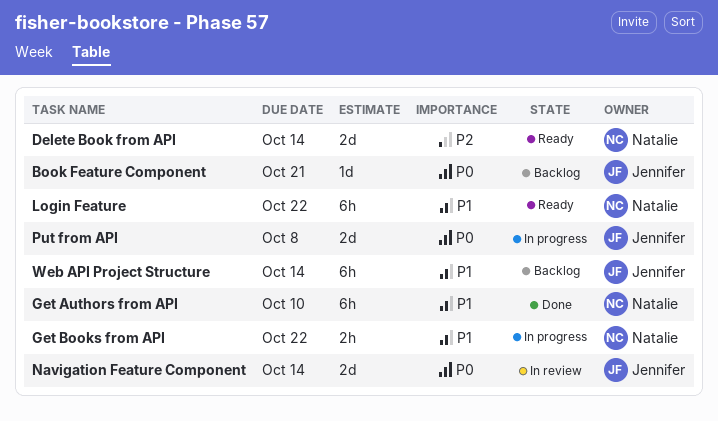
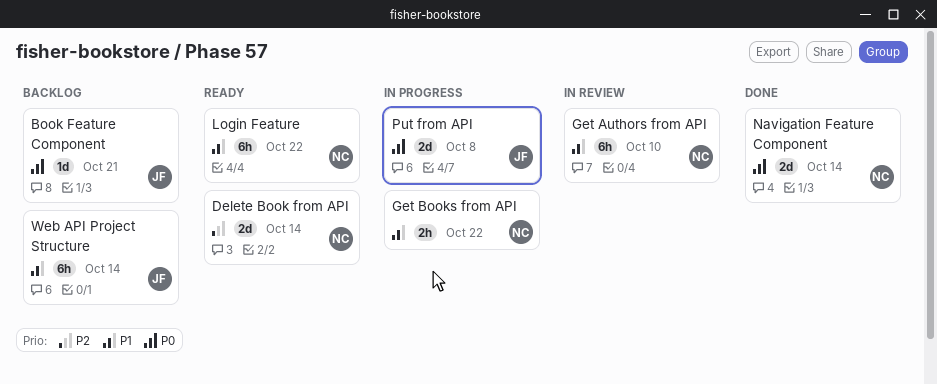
Get Authors from API, status: Done -> In review
Navigation Feature Component, status: In review -> Done
Navigation Feature Component, owner: Jennifer -> Natalie

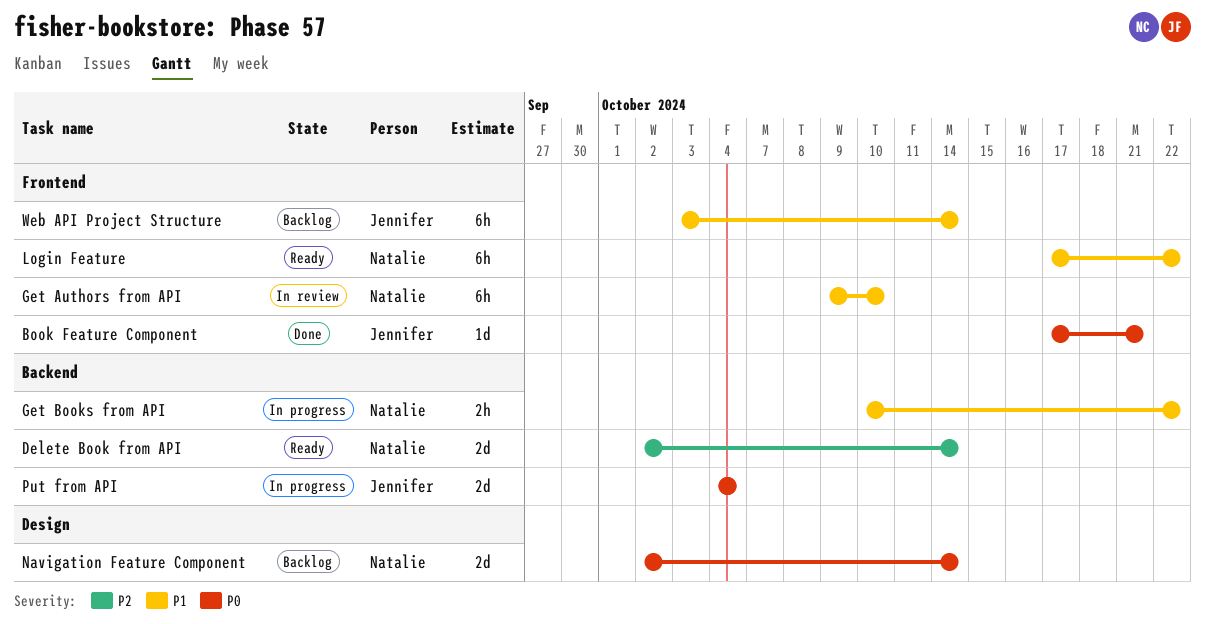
Book Feature Component, status: Backlog -> Done
Navigation Feature Component, status: Done -> Backlog
Put from API, due: Oct 8 -> Oct 4

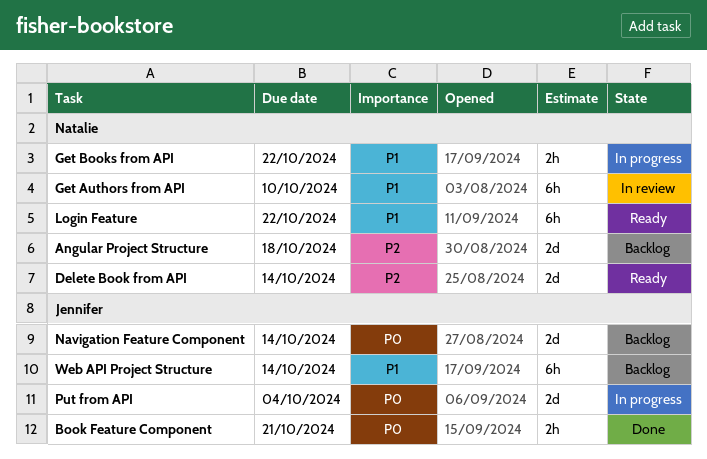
Angular Project Structure: none -> present
Book Feature Component, estimate: 1d -> 2h
Navigation Feature Component, owner: Natalie -> Jennifer

